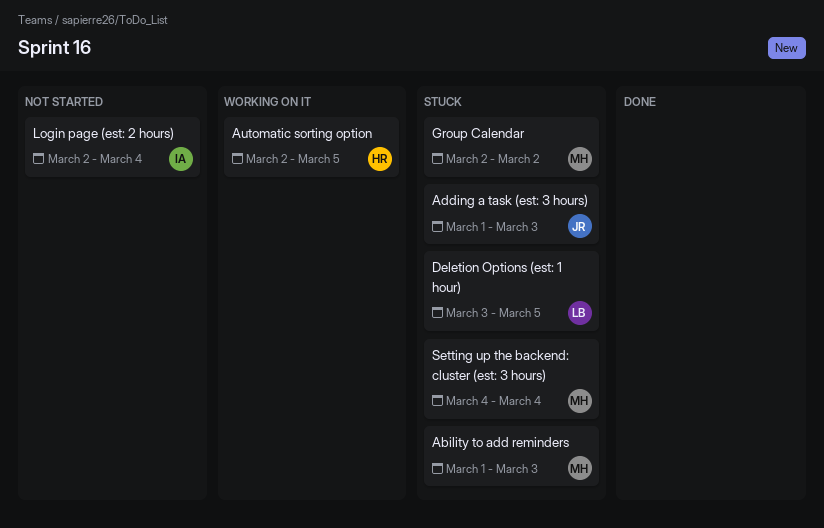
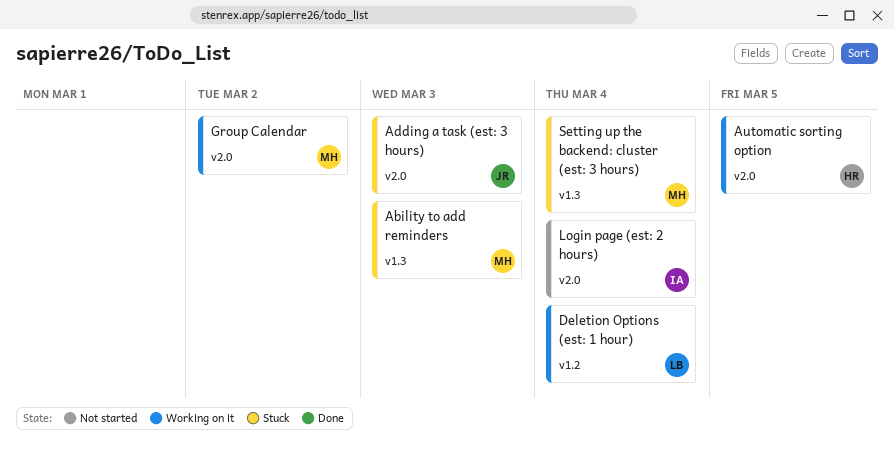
Deletion Options (est: 1 hour), status: Stuck -> Working on it
Deletion Options (est: 1 hour), due: Mar 5 -> Mar 4
Group Calendar, status: Stuck -> Working on it

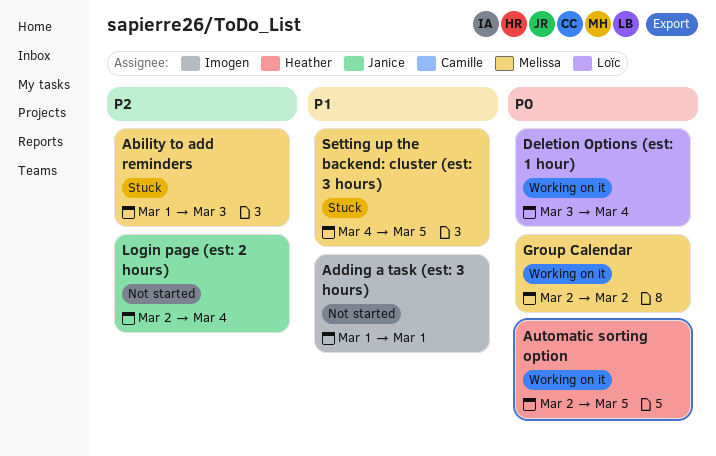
Adding a task (est: 3 hours), status: Stuck -> Not started
Adding a task (est: 3 hours), owner: Janice -> Imogen
Adding a task (est: 3 hours), due: Mar 3 -> Mar 1
Login page (est: 2 hours), owner: Imogen -> Janice
Setting up the backend: cluster (est: 3 hours), due: Mar 4 -> Mar 5

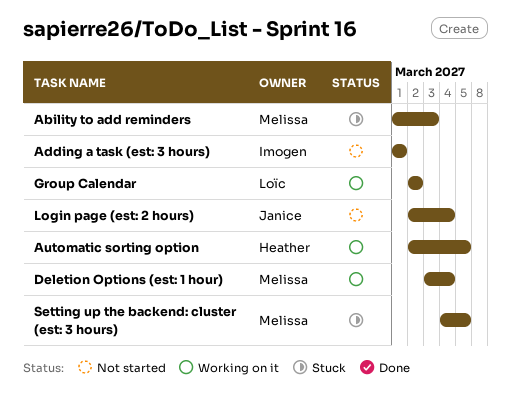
Deletion Options (est: 1 hour), owner: Loïc -> Melissa
Group Calendar, owner: Melissa -> Loïc

